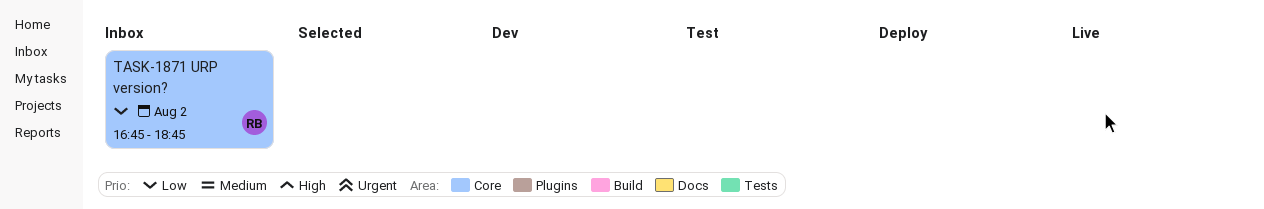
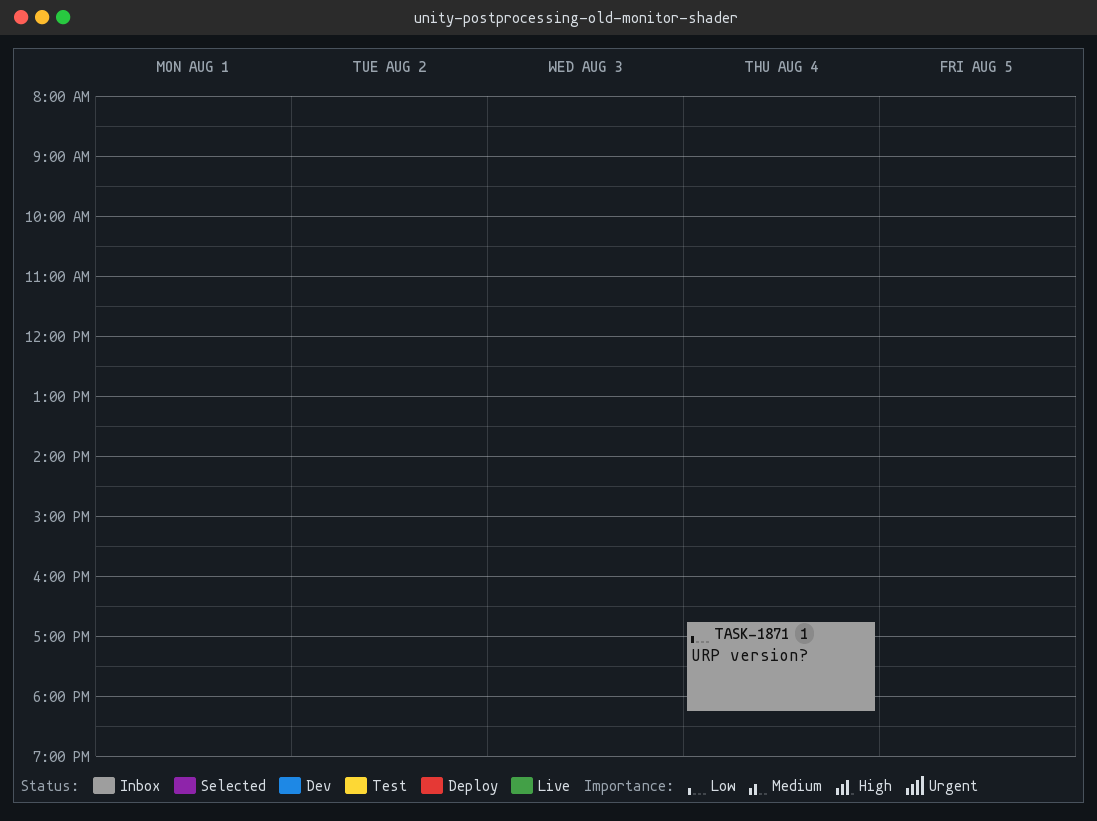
TASK-1871, day: Aug 2 -> Aug 4
TASK-1871, ends: 18:45 -> 18:15

